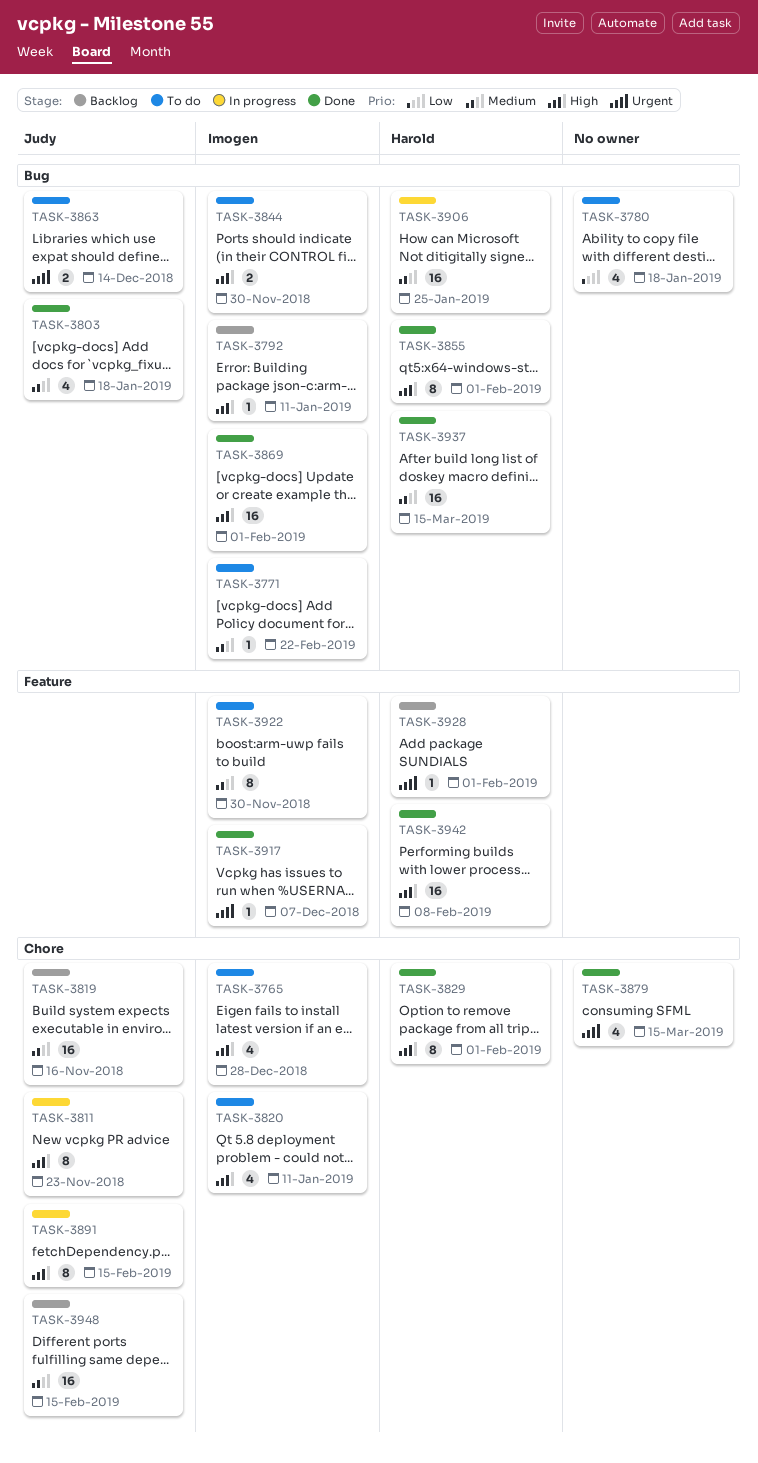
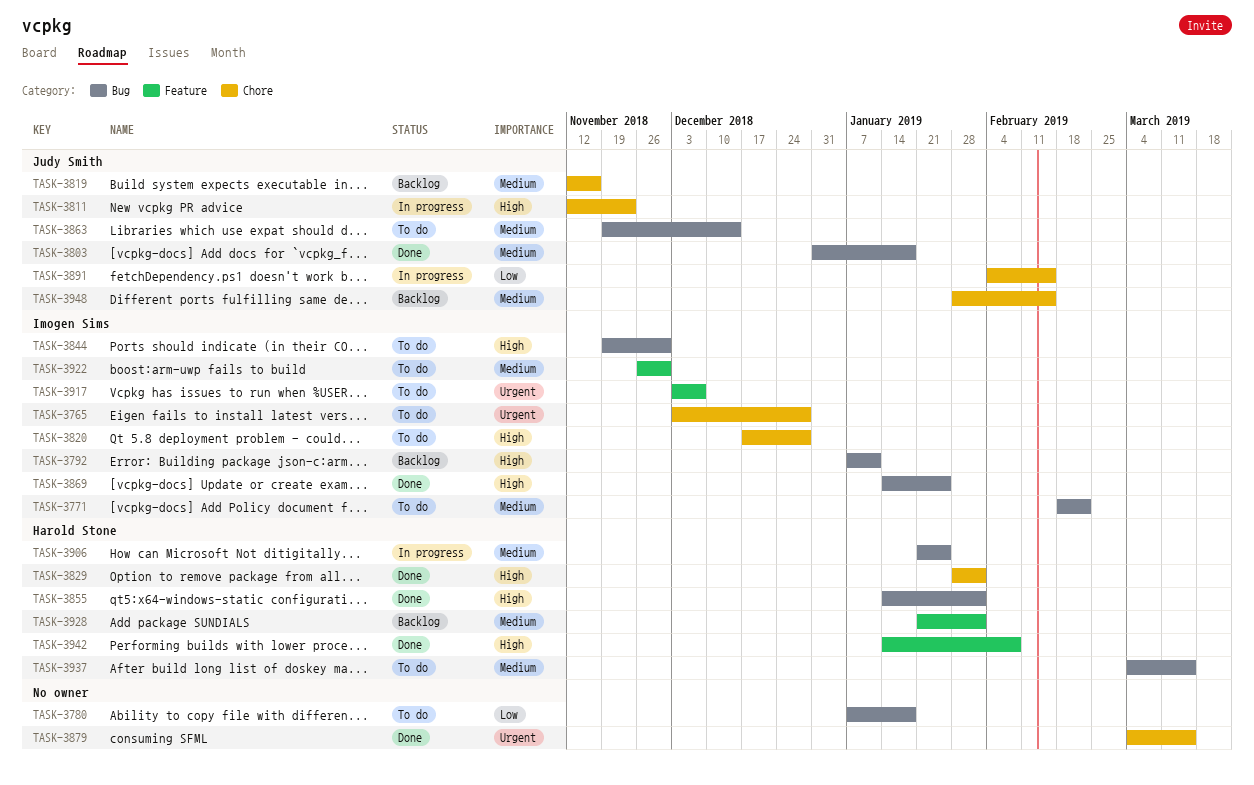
TASK-3765, priority: High -> Urgent
TASK-3820, due: Jan 11 -> Dec 28
TASK-3863, priority: Urgent -> Medium
TASK-3869, due: Feb 1 -> Jan 25
TASK-3891, priority: High -> Low
TASK-3917, status: Done -> To do
TASK-3928, priority: Urgent -> Medium
TASK-3937, status: Done -> To do

